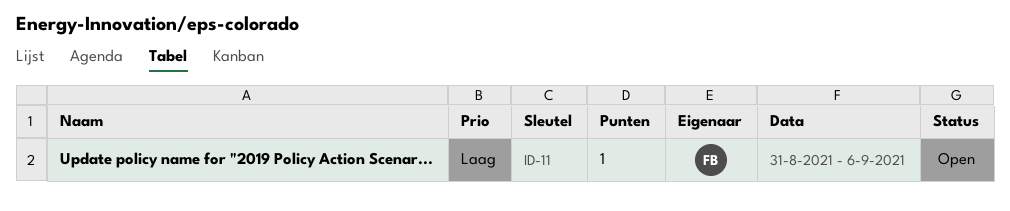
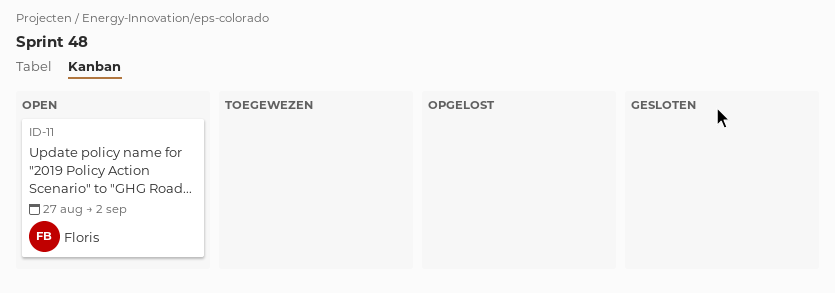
ID-11, start: Aug 31 -> Aug 27
ID-11, due: Sep 6 -> Sep 2

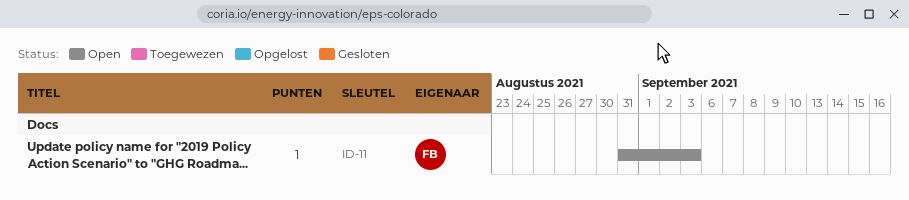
ID-11, start: Aug 27 -> Aug 31
ID-11, due: Sep 2 -> Sep 3

